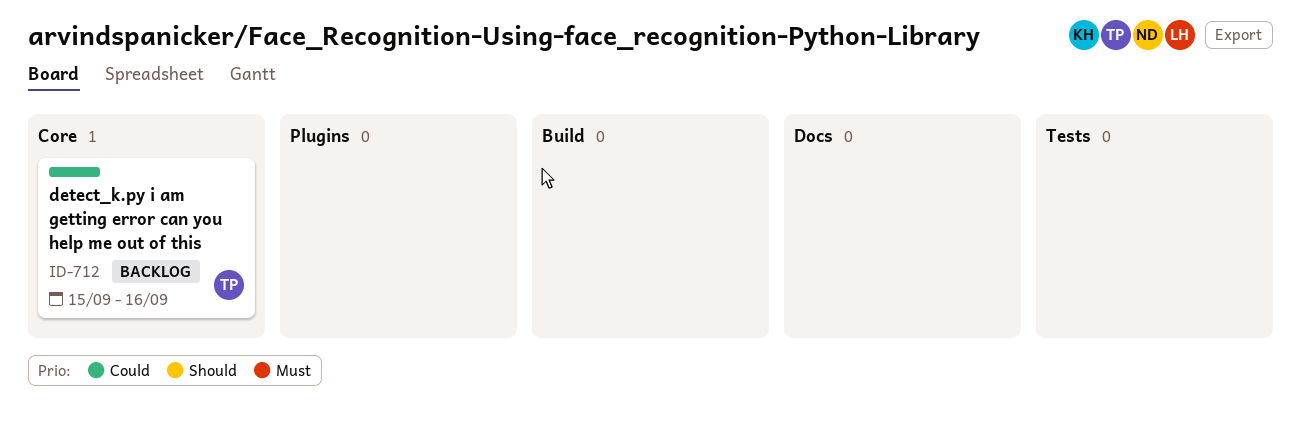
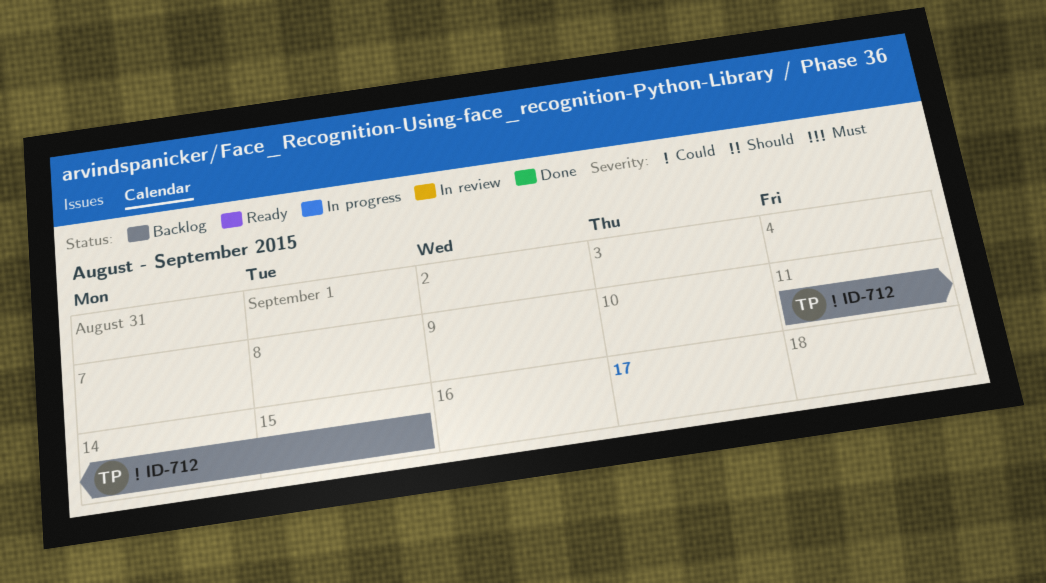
ID-712, start: Sep 15 -> Sep 11
ID-712, due: Sep 16 -> Sep 15

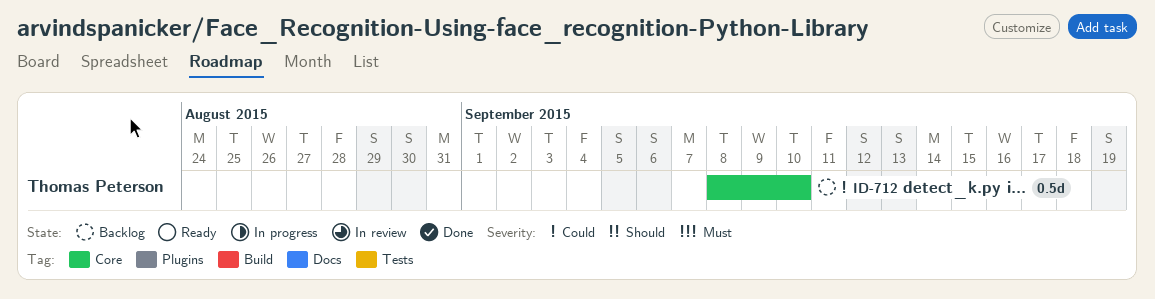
ID-712, start: Sep 11 -> Sep 8
ID-712, due: Sep 15 -> Sep 10

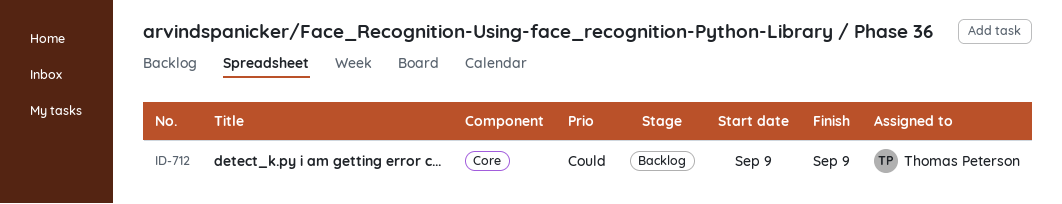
ID-712, start: Sep 8 -> Sep 9
ID-712, due: Sep 10 -> Sep 9

